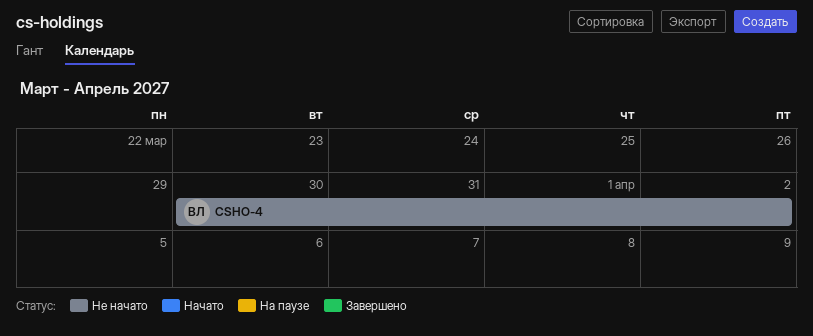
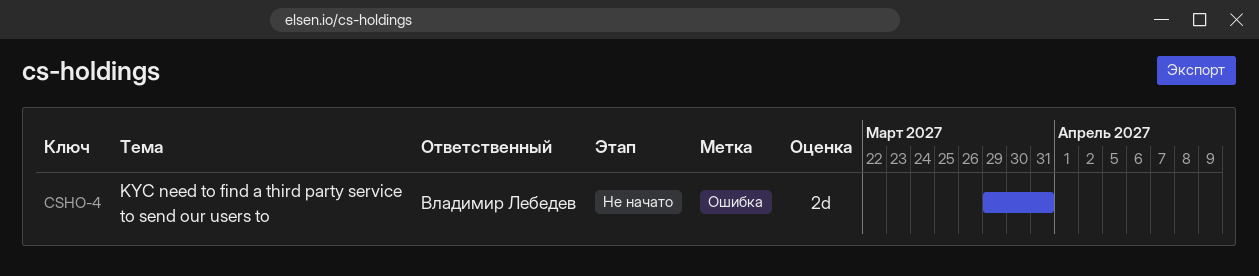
CSHO-4, start: Mar 30 -> Mar 29
CSHO-4, due: Apr 2 -> Mar 31

